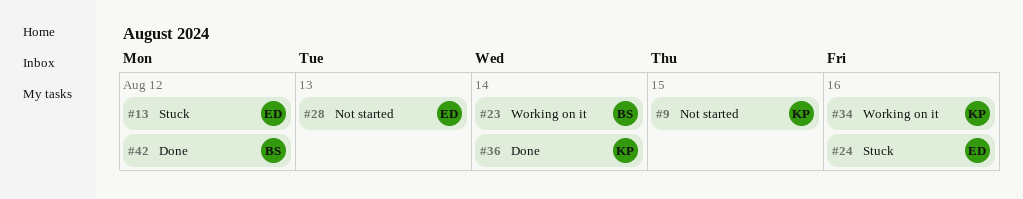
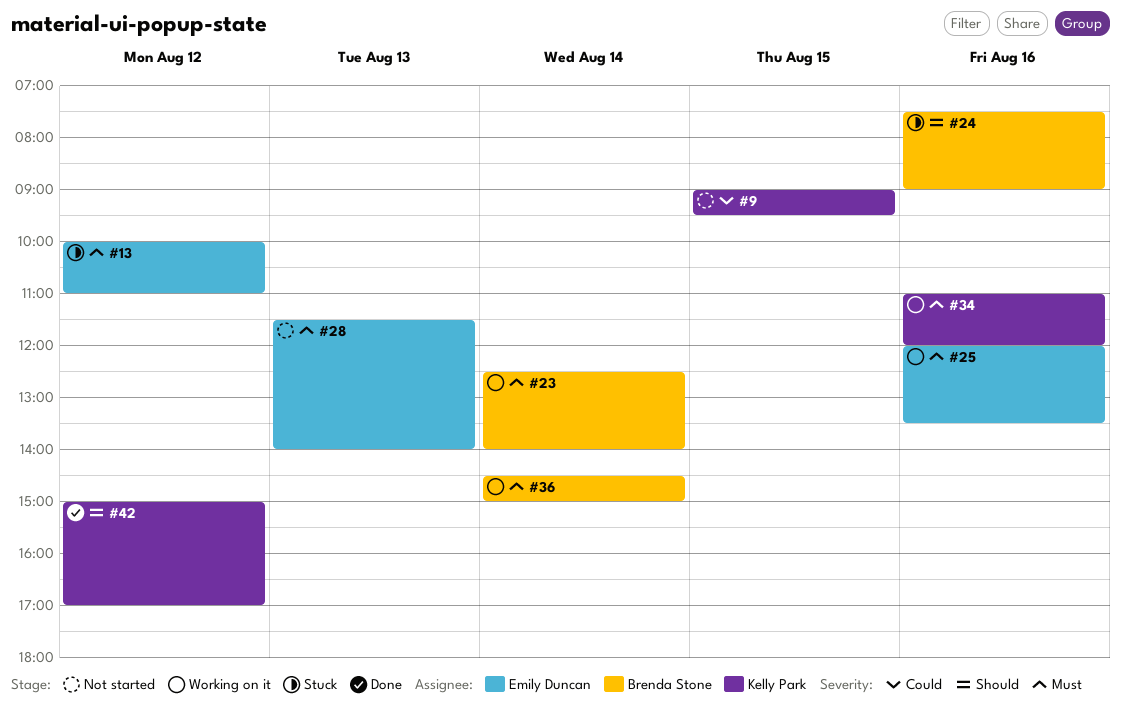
#24, owner: Emily Duncan -> Brenda Stone
#25: none -> present
#36, status: Done -> Working on it
#36, owner: Kelly Park -> Brenda Stone
#42, owner: Brenda Stone -> Kelly Park

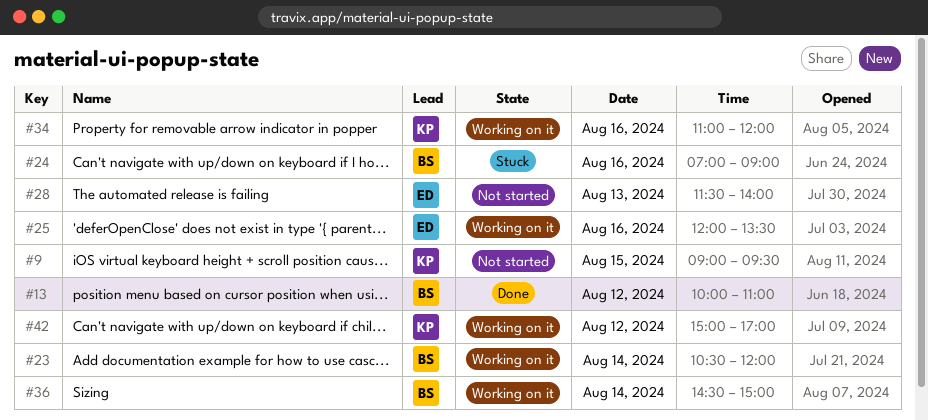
#13, status: Stuck -> Done
#13, owner: Emily Duncan -> Brenda Stone
#23, begins: 12:30 -> 10:30
#23, ends: 14:00 -> 12:00
#24, begins: 07:30 -> 07:00
#42, status: Done -> Working on it

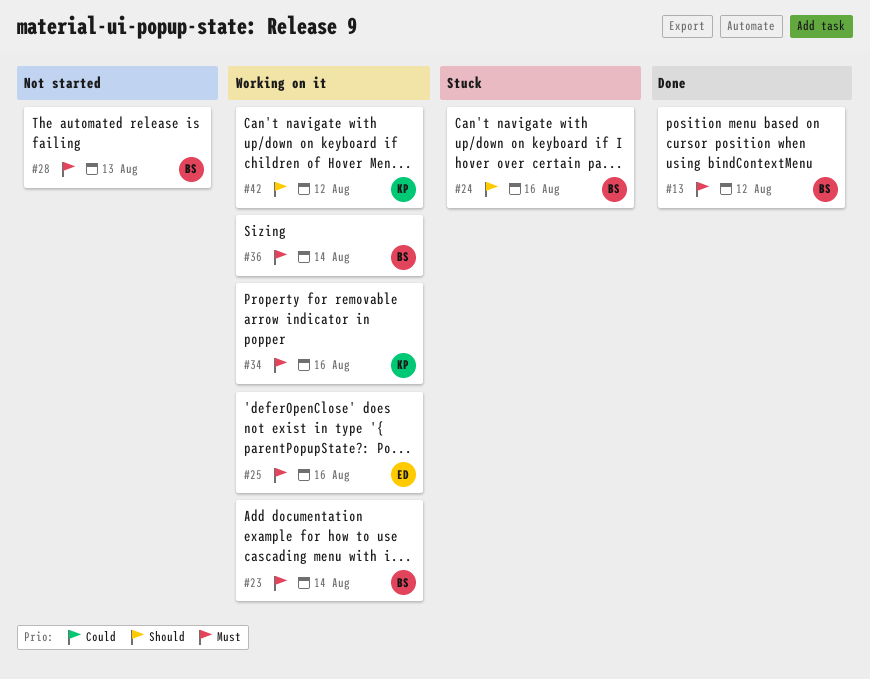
#9: present -> none
#28, owner: ED -> BS

